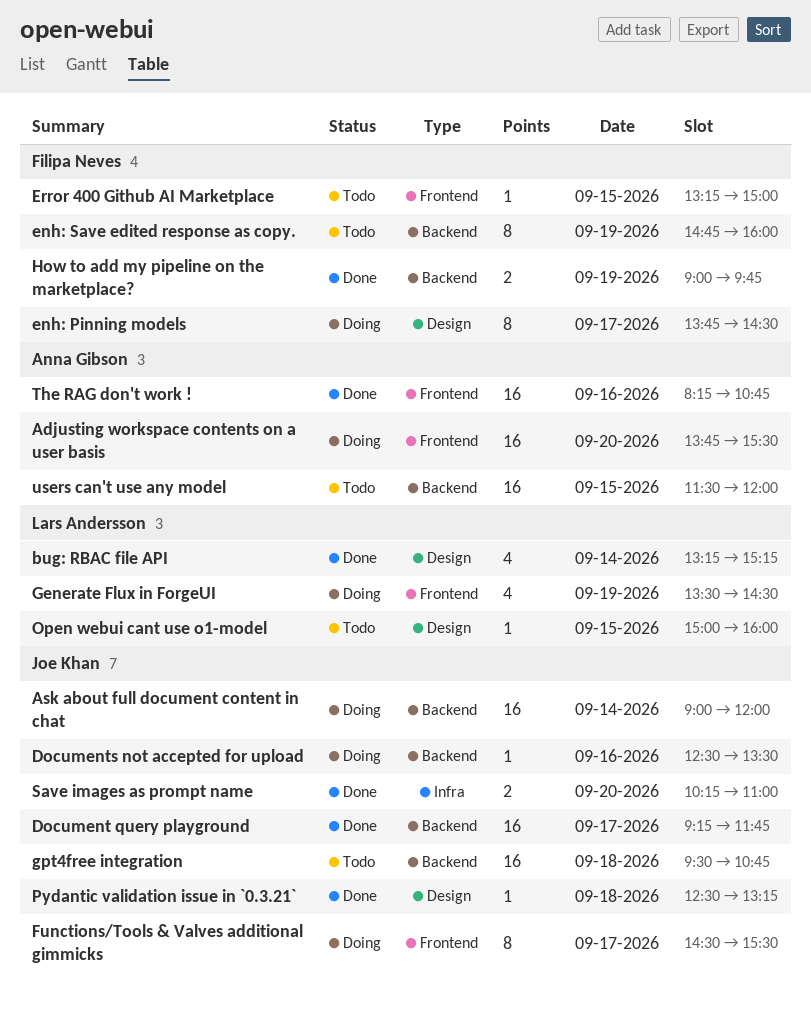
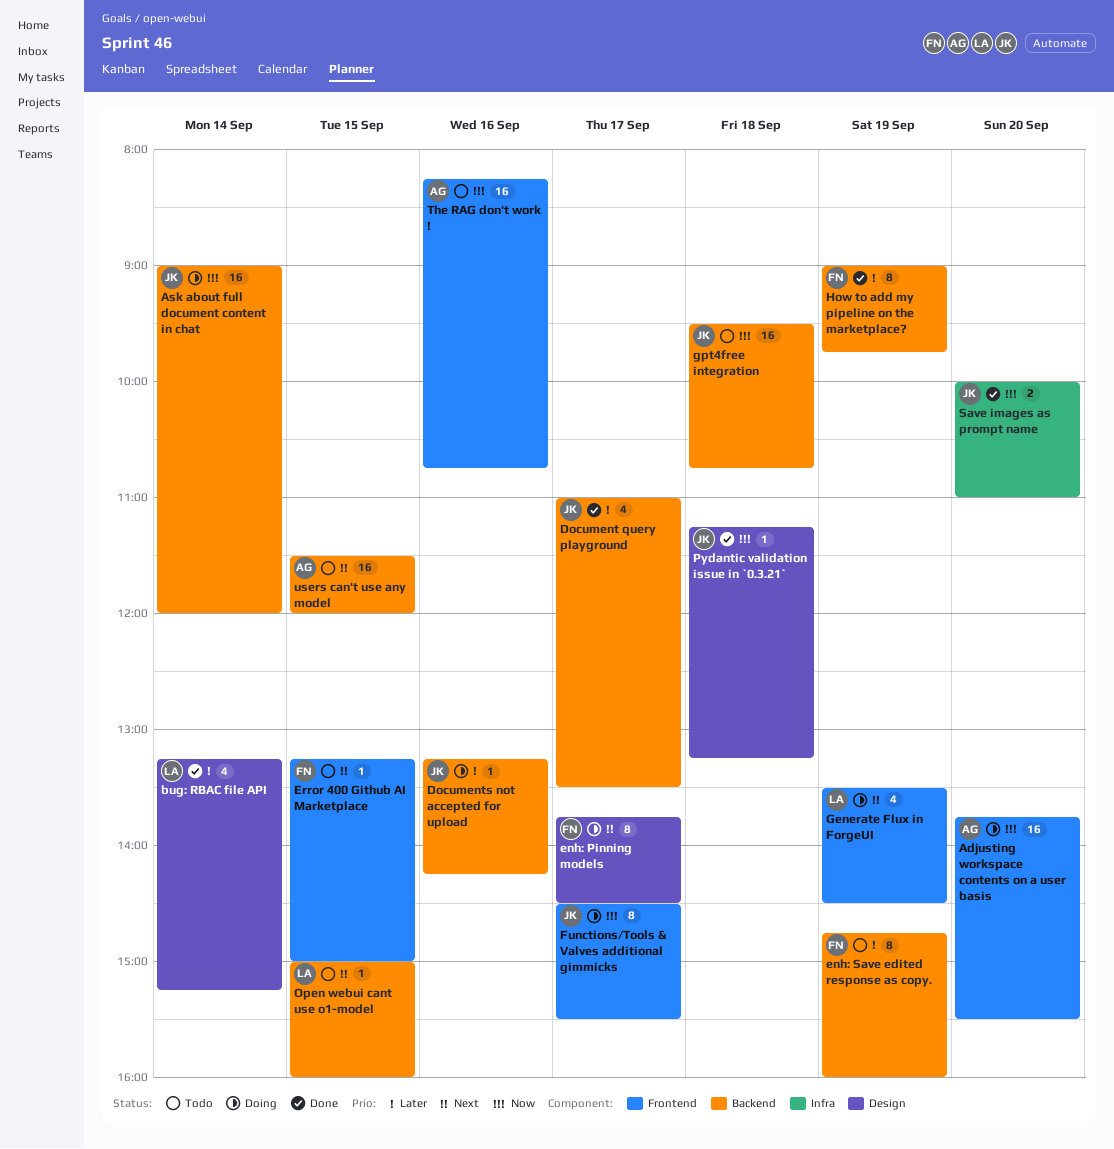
Document query playground, estimate: 16 -> 4
Document query playground, begins: 09:15 -> 11:00
Document query playground, ends: 11:45 -> 13:30
Documents not accepted for upload, begins: 12:30 -> 13:15
Documents not accepted for upload, ends: 13:30 -> 14:15
How to add my pipeline on the marketplace?, estimate: 2 -> 8
Open webui cant use o1-model, label: Design -> Backend
Pydantic validation issue in `0.3.21`, begins: 12:30 -> 11:15
Save images as prompt name, begins: 10:15 -> 10:00
The RAG don't work !, status: Done -> Todo

